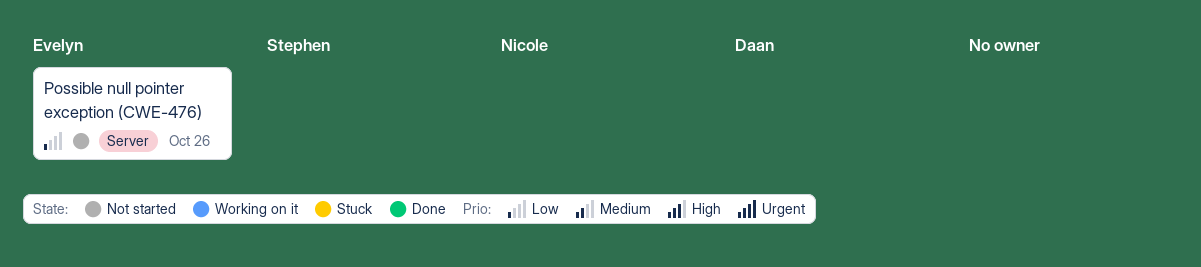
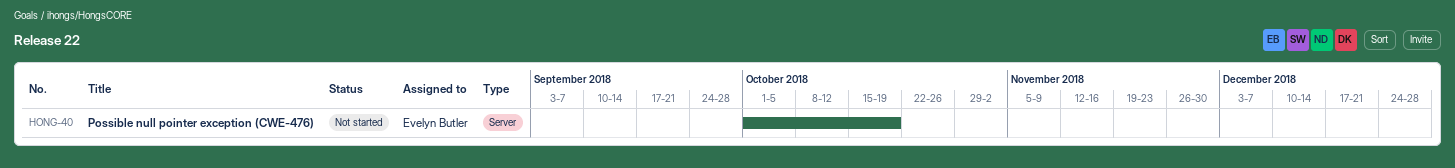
Possible null pointer exception (CWE-476), due: Oct 26 -> Oct 19

